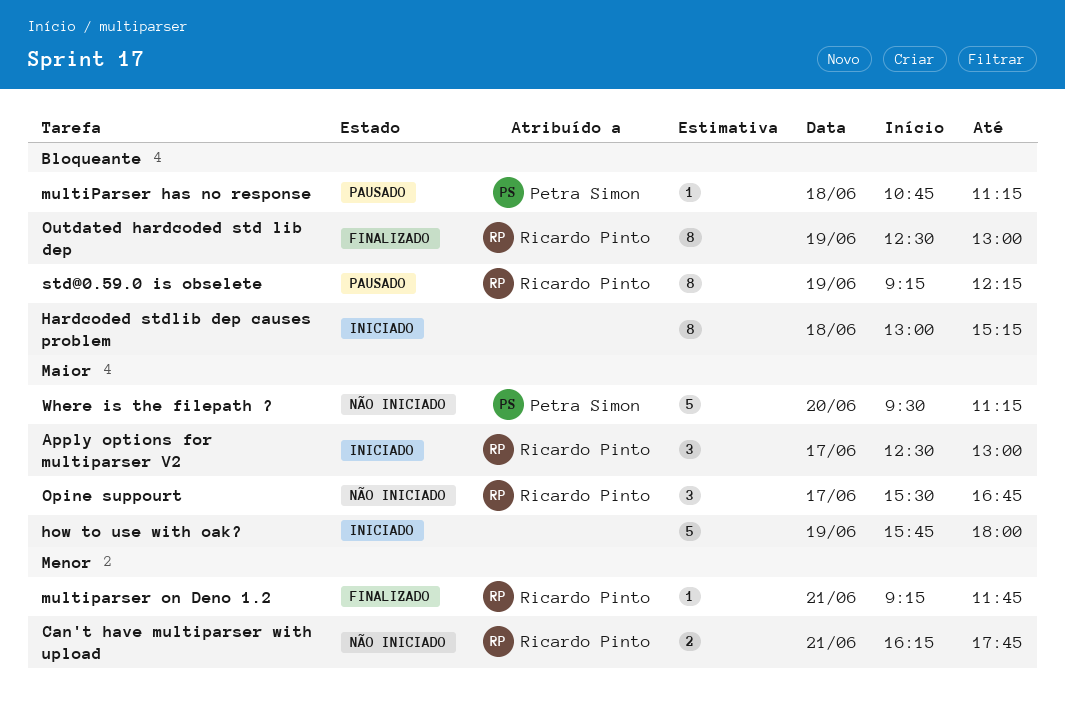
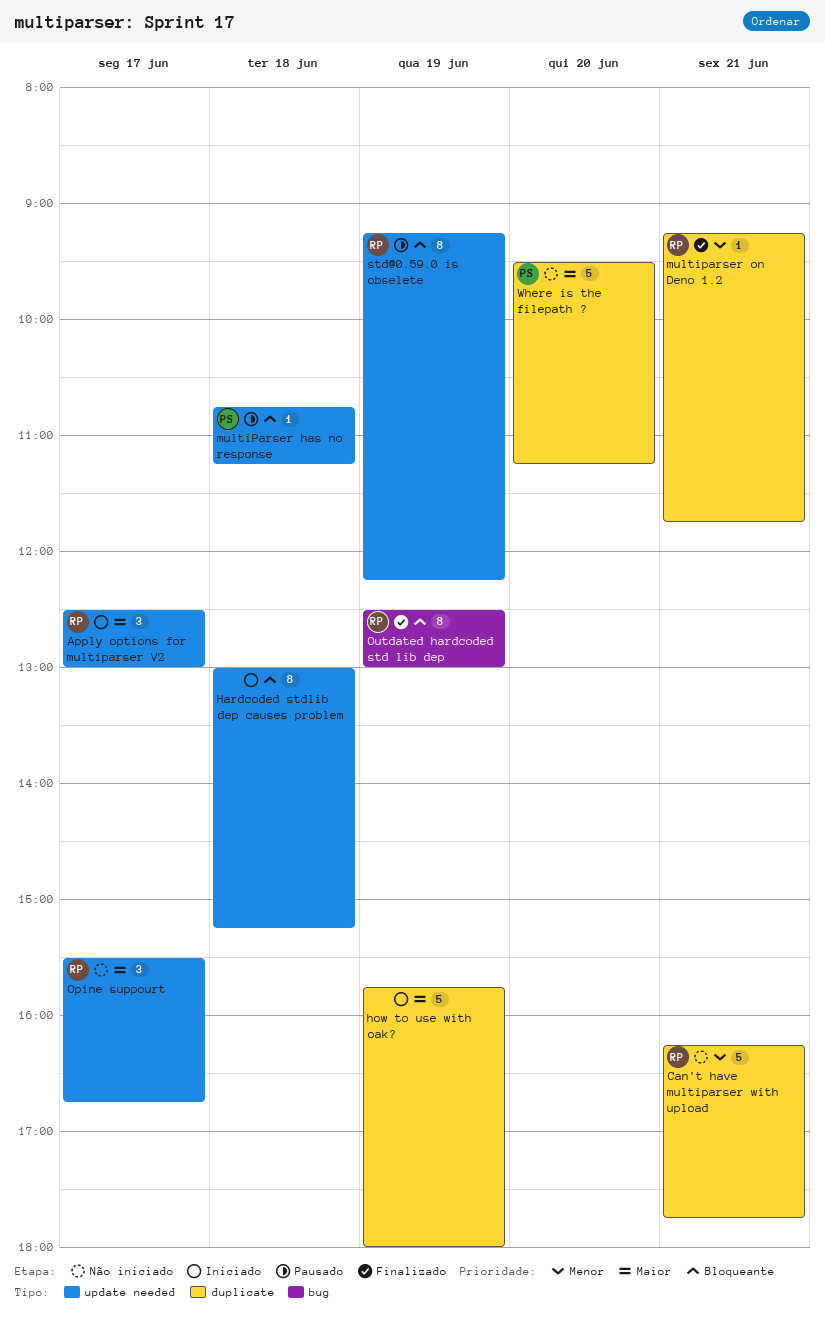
Can't have multiparser with upload, estimate: 2 -> 5

